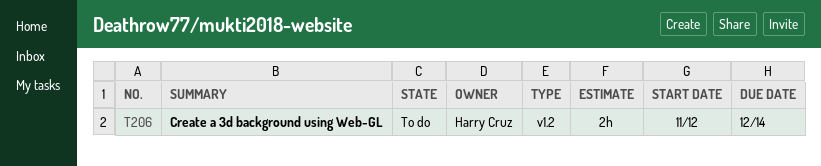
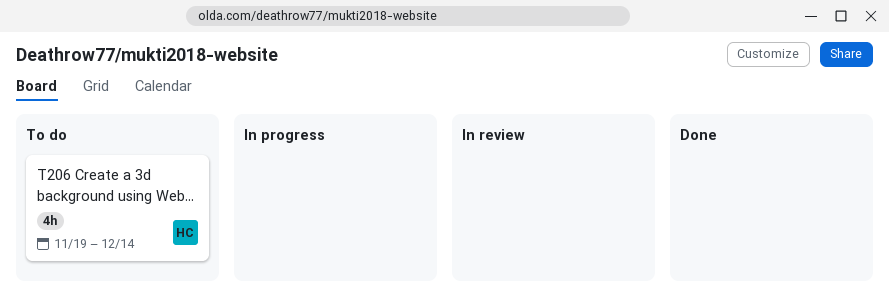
T206, estimate: 2h -> 4h
T206, start: Nov 12 -> Nov 19

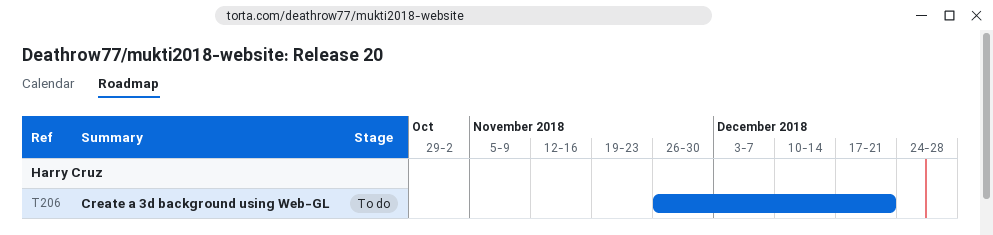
T206, start: Nov 19 -> Nov 26
T206, due: Dec 14 -> Dec 21

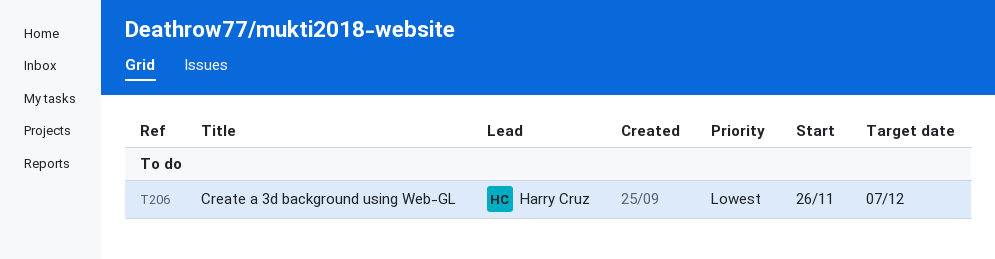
T206, due: Dec 21 -> Dec 7

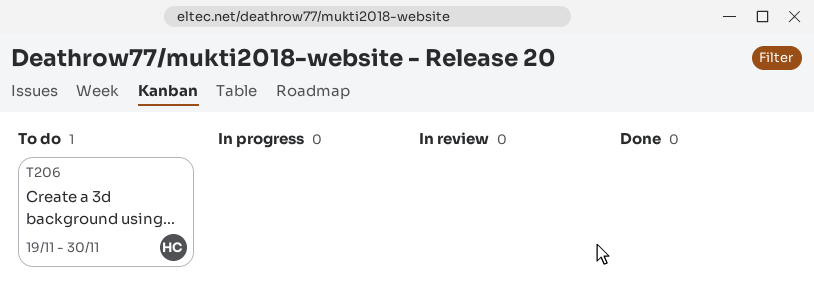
T206, start: Nov 26 -> Nov 19
T206, due: Dec 7 -> Nov 30

